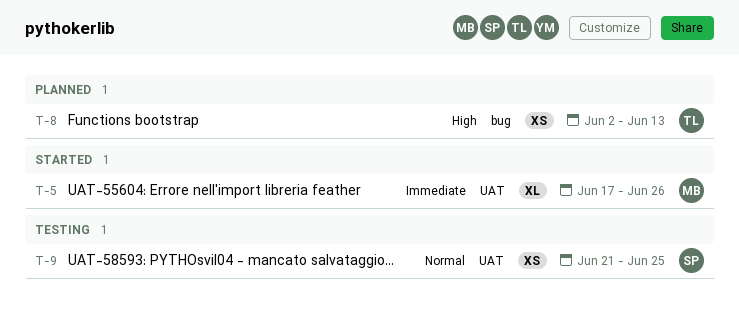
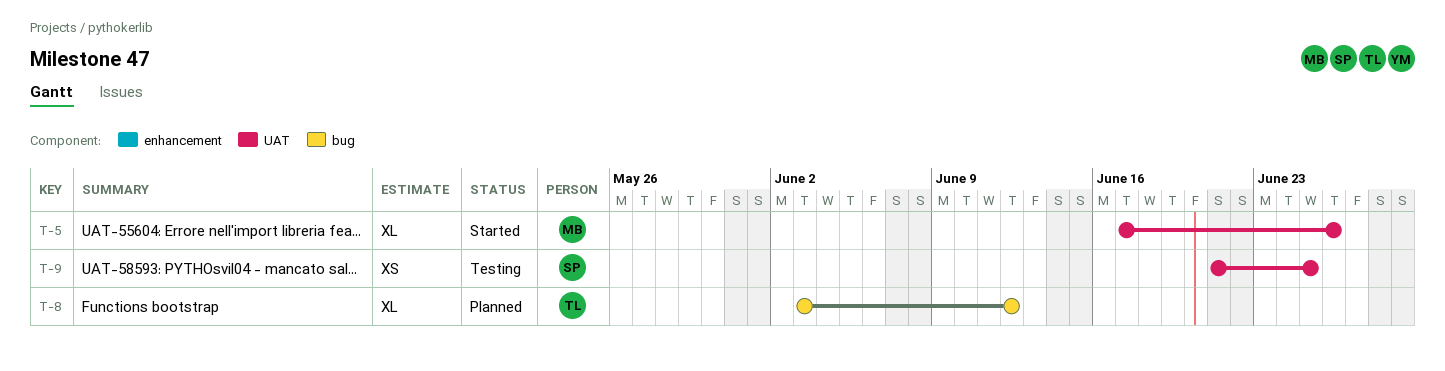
T-8, estimate: XS -> XL
T-8, start: Jun 2 -> Jun 3
T-8, due: Jun 13 -> Jun 12

